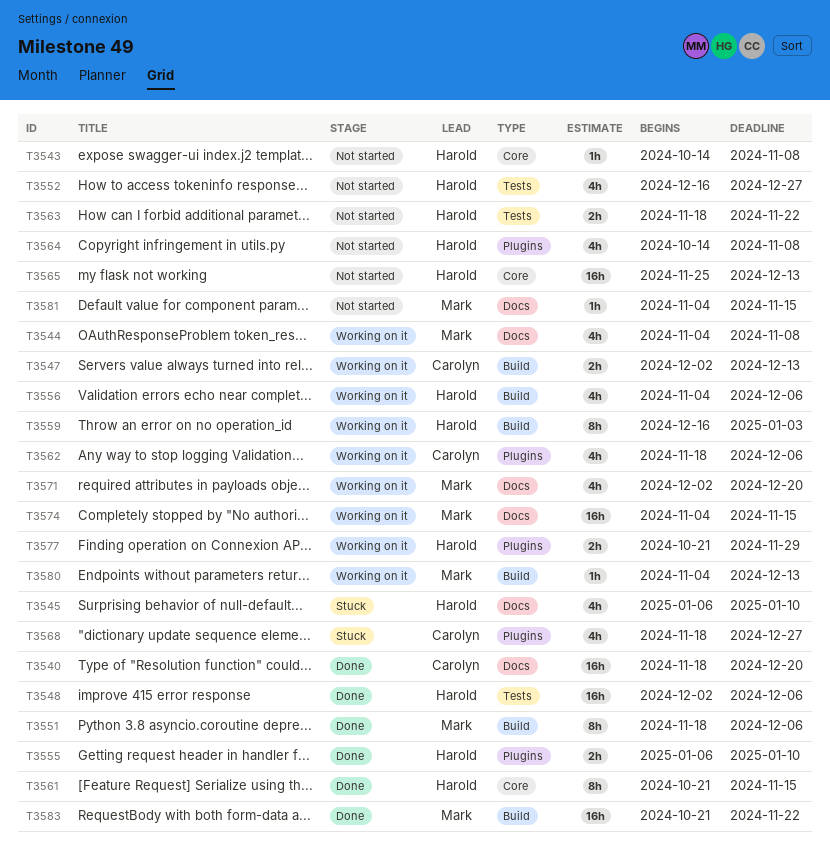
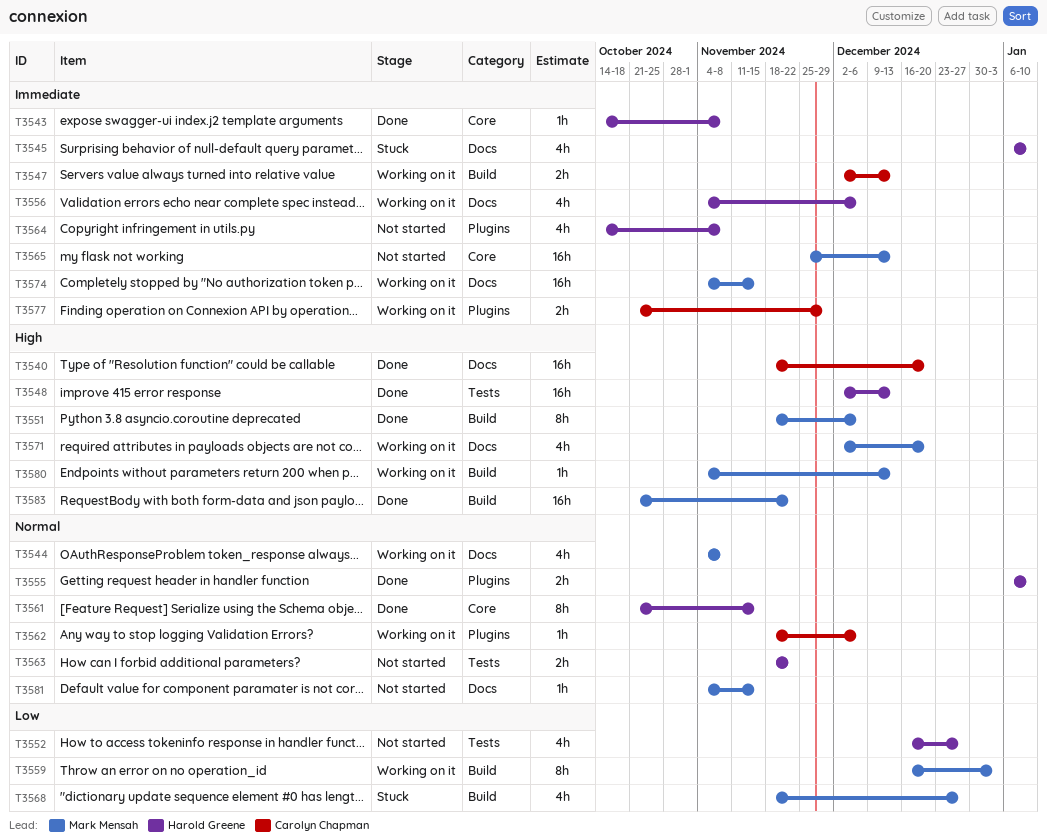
T3543, status: Not started -> Done
T3548, due: Dec 6 -> Dec 13
T3556, label: Build -> Docs
T3559, owner: Harold Greene -> Mark Mensah
T3562, estimate: 4h -> 1h
T3565, owner: Harold Greene -> Mark Mensah
T3568, owner: Carolyn Chapman -> Mark Mensah
T3568, label: Plugins -> Build
T3577, owner: Harold Greene -> Carolyn Chapman

